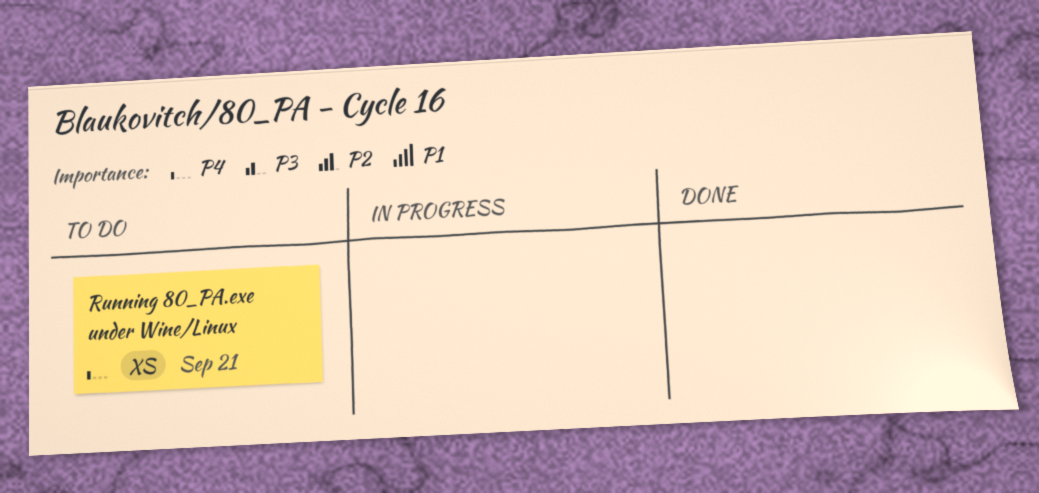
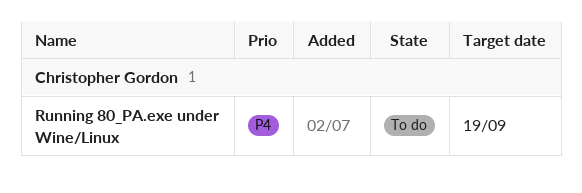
Running 80_PA.exe under Wine/Linux, due: Sep 21 -> Sep 19

